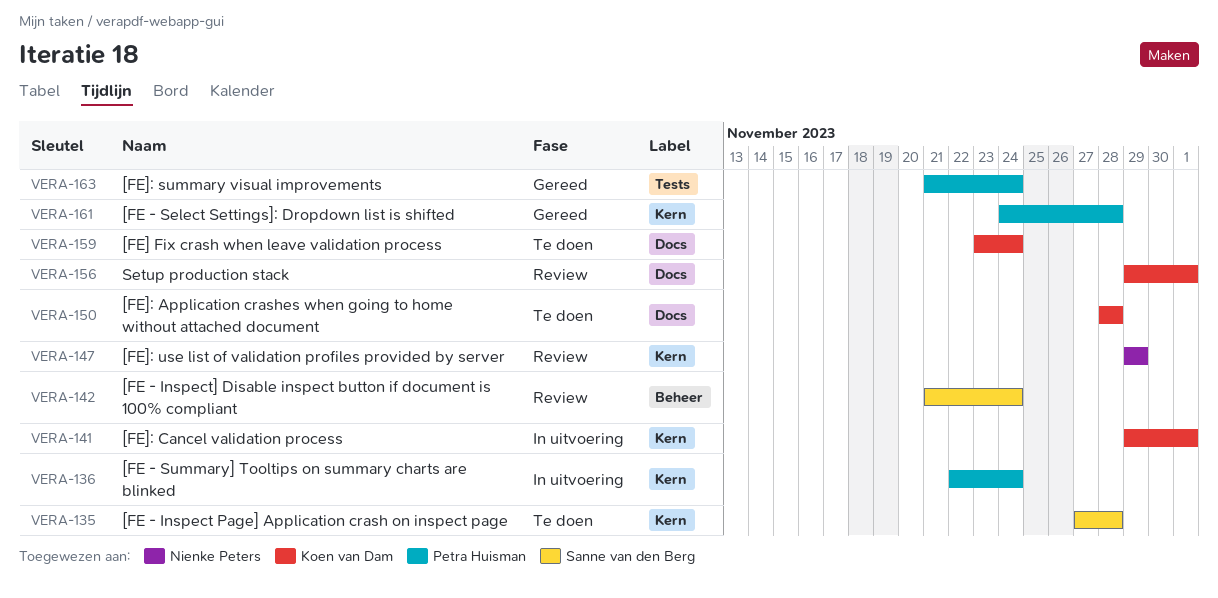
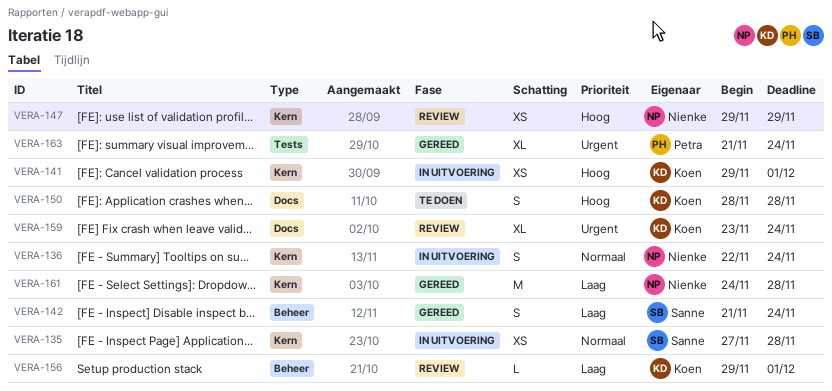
VERA-135, status: Te doen -> In uitvoering
VERA-136, owner: Petra Huisman -> Nienke Peters
VERA-142, status: Review -> Gereed
VERA-156, label: Docs -> Beheer
VERA-159, status: Te doen -> Review
VERA-161, owner: Petra Huisman -> Nienke Peters

